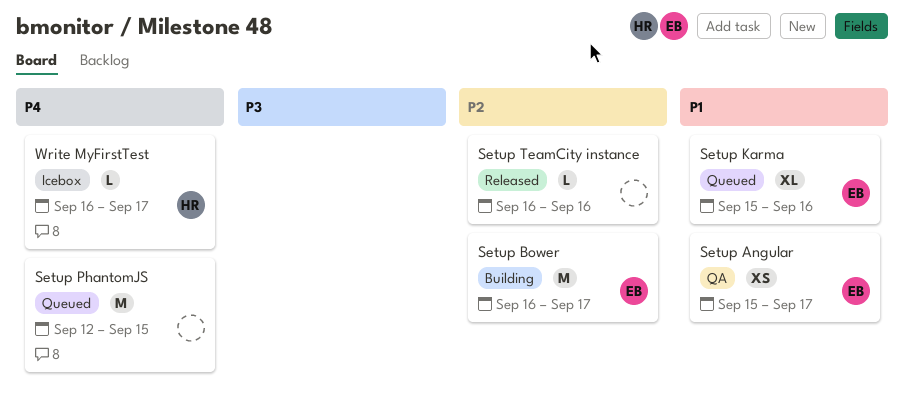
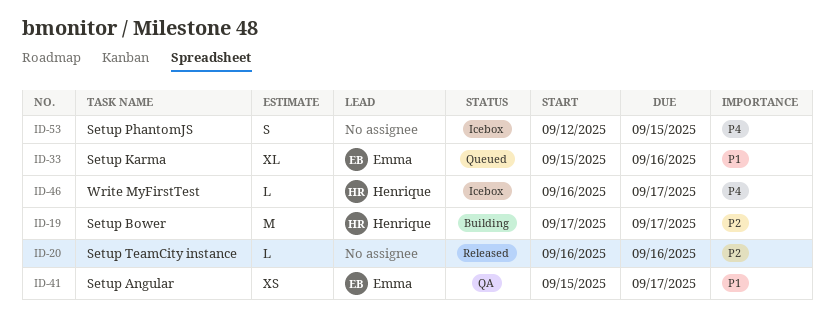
Setup Bower, owner: Emma -> Henrique
Setup Bower, start: Sep 16 -> Sep 17
Setup PhantomJS, status: Queued -> Icebox
Setup PhantomJS, estimate: M -> S

